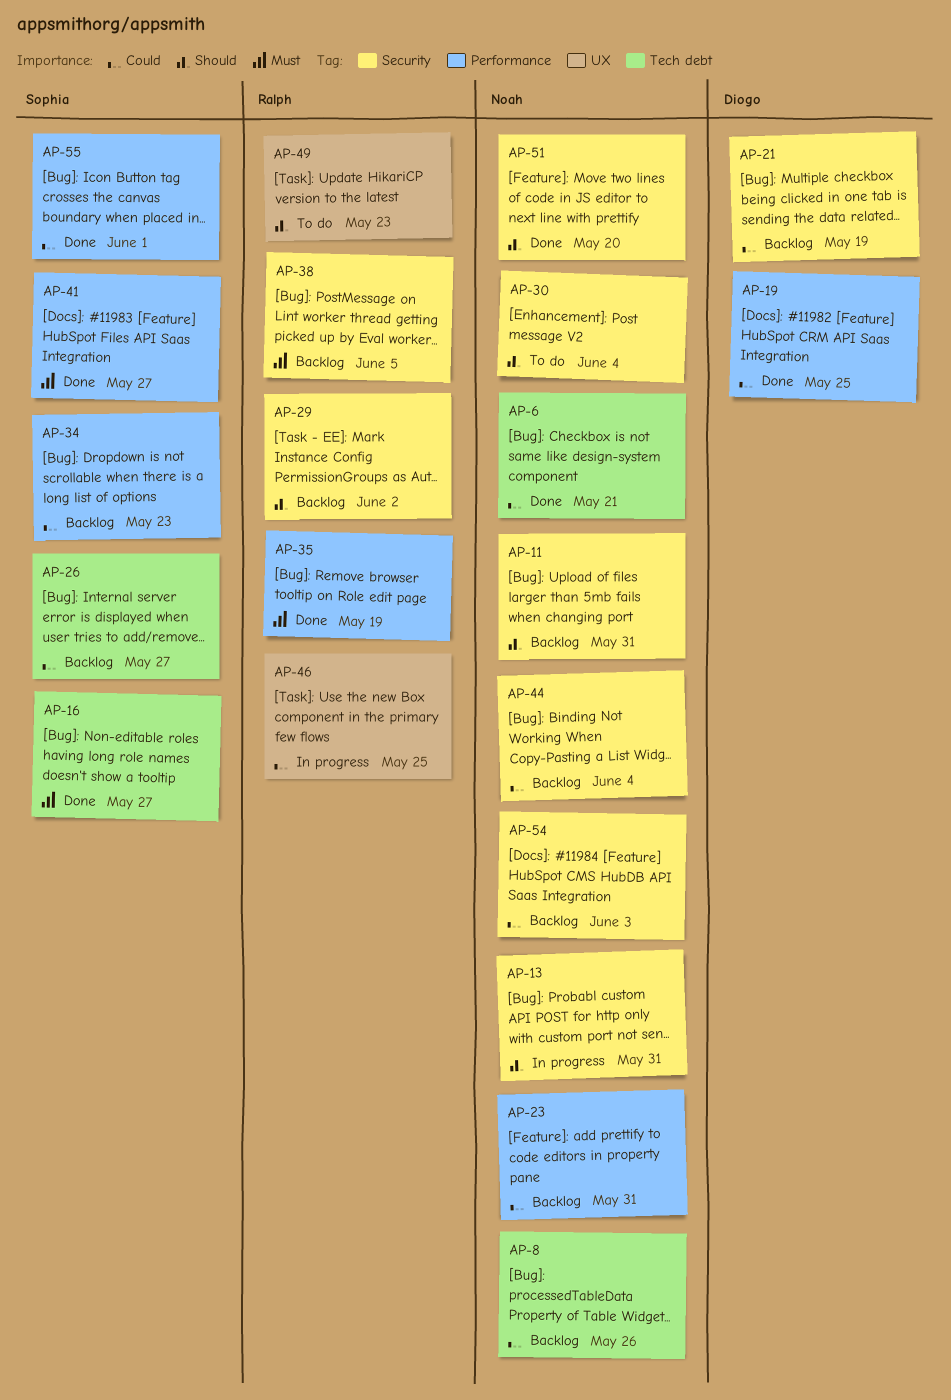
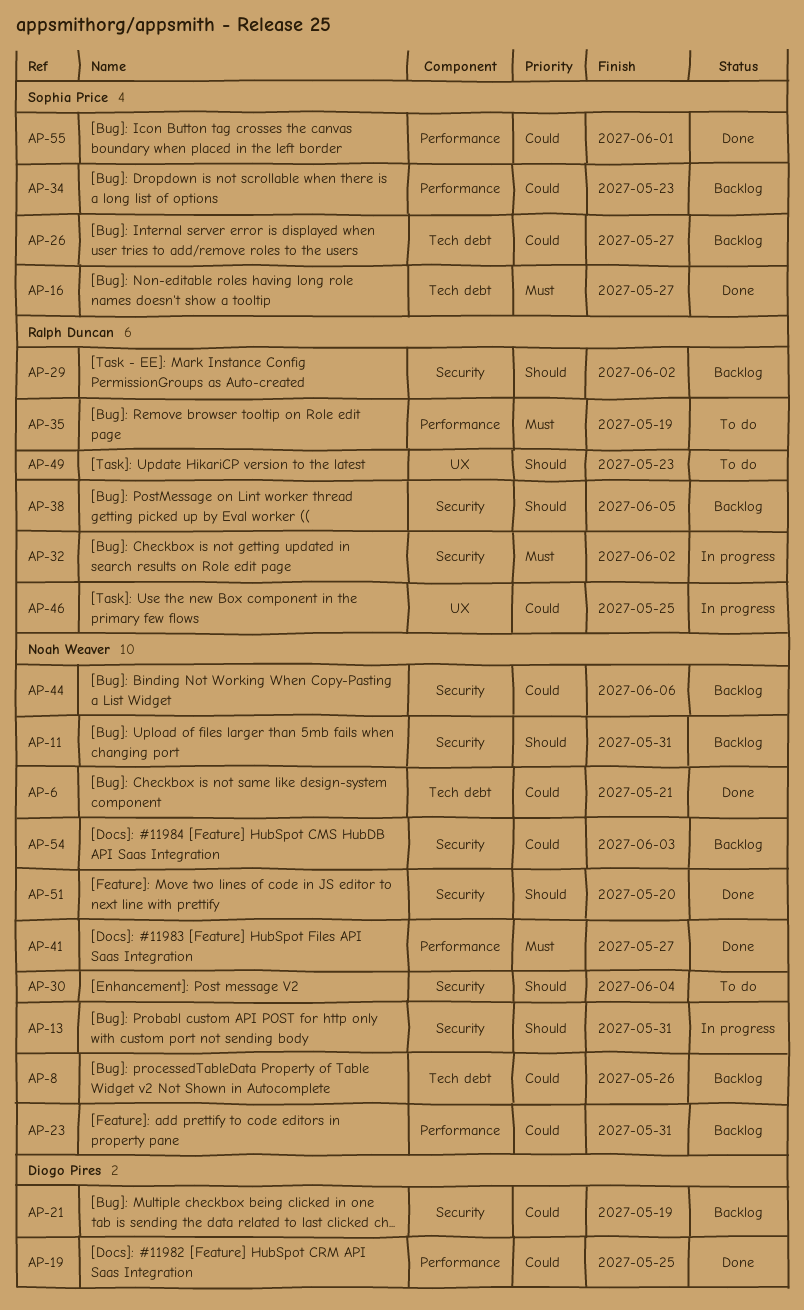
AP-32: none -> present
AP-35, status: Done -> To do
AP-38, priority: Must -> Should
AP-41, owner: Sophia Price -> Noah Weaver
AP-44, due: Jun 4 -> Jun 6

